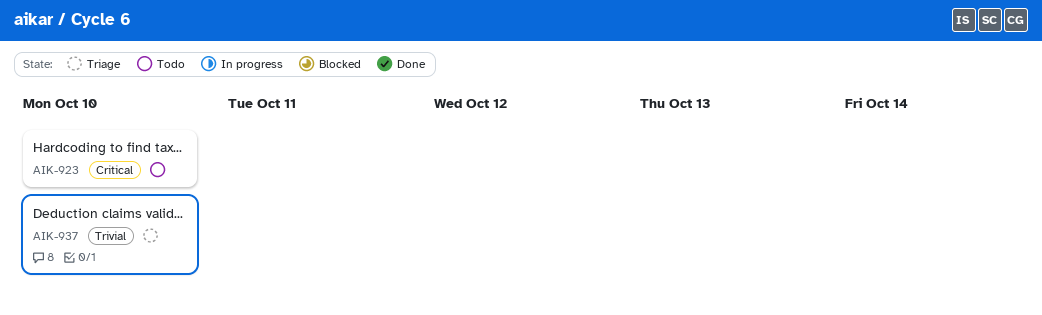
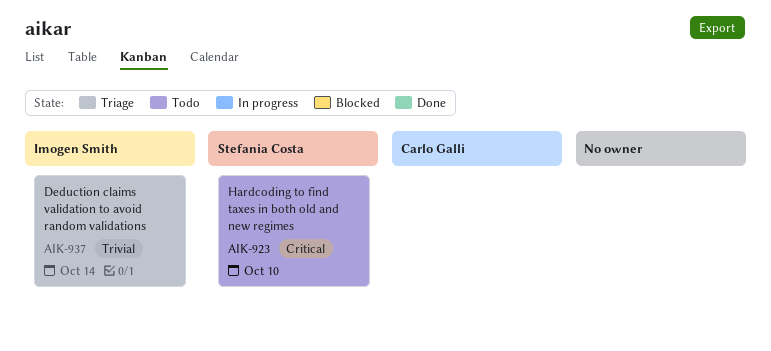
AIK-937, due: Oct 10 -> Oct 14

